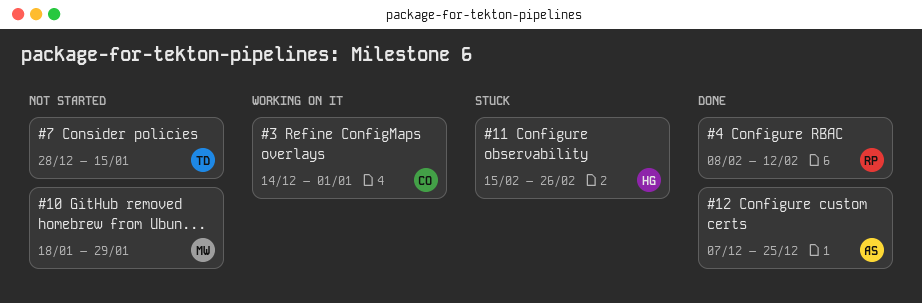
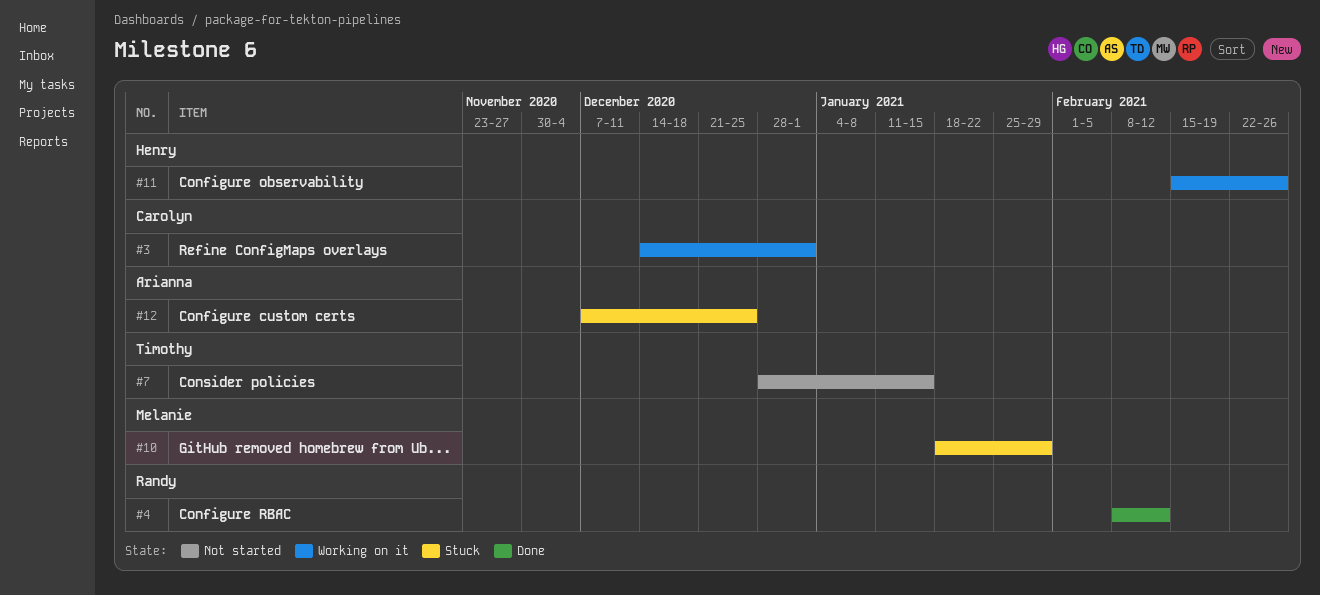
#10, status: Not started -> Stuck
#11, status: Stuck -> Working on it
#12, status: Done -> Stuck

